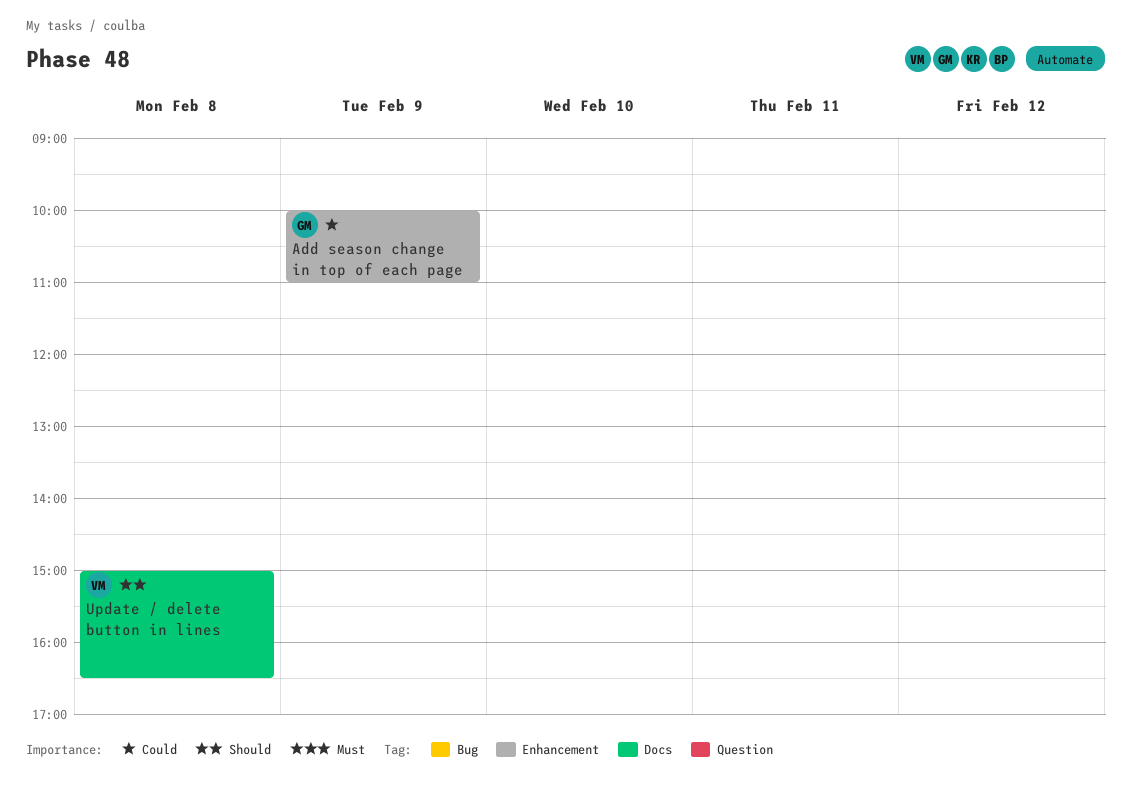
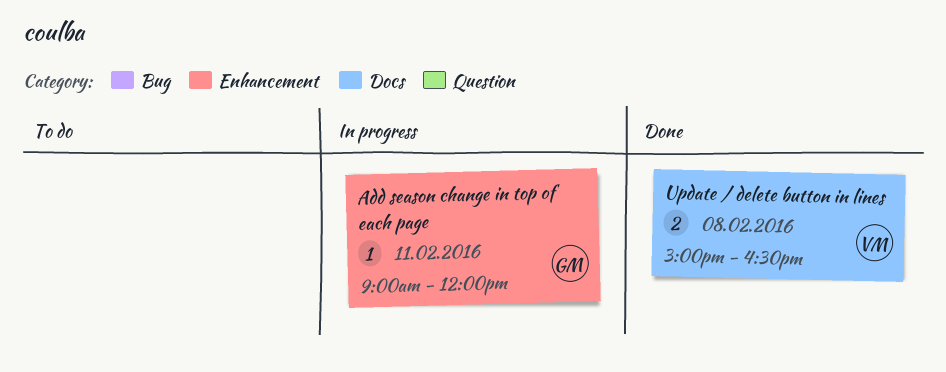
Add season change in top of each page, day: Feb 9 -> Feb 11
Add season change in top of each page, begins: 10:00 -> 09:00
Add season change in top of each page, ends: 11:00 -> 12:00

